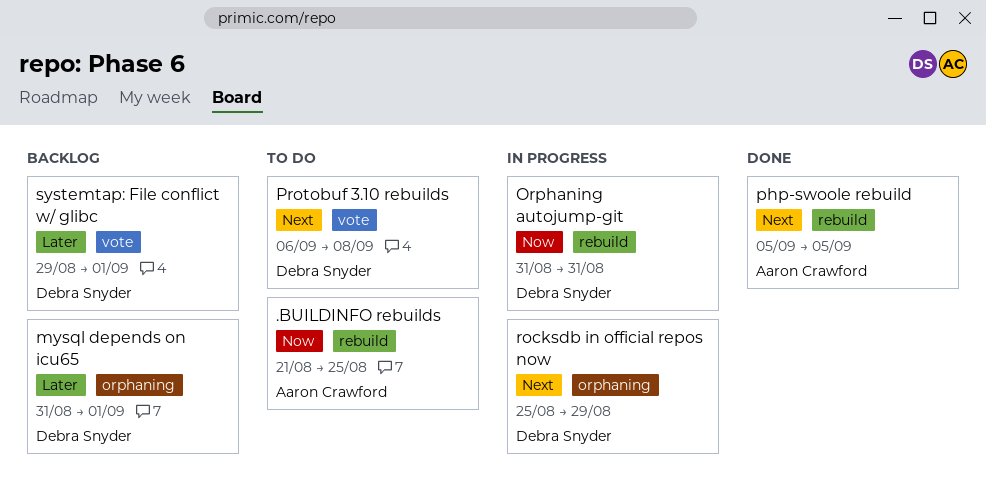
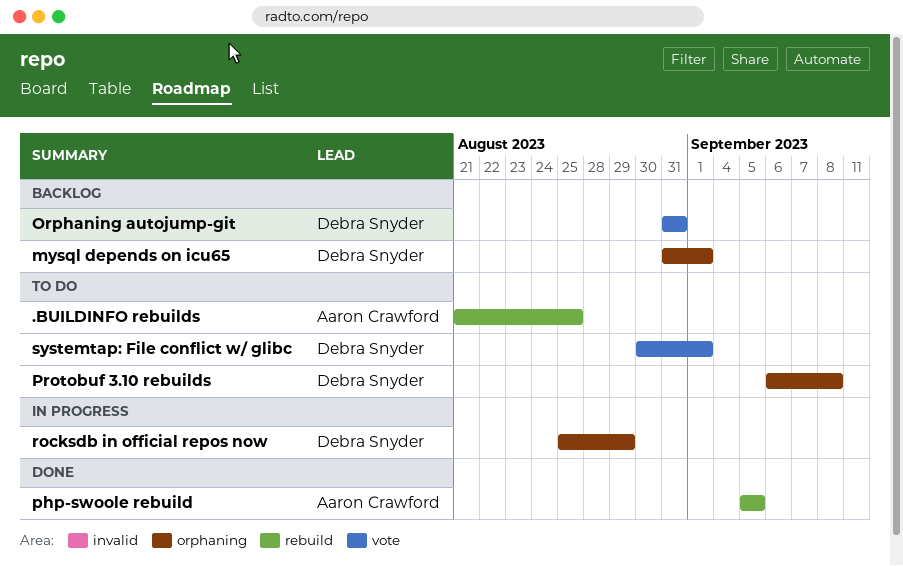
Orphaning autojump-git, status: In progress -> Backlog
Orphaning autojump-git, label: rebuild -> vote
Protobuf 3.10 rebuilds, label: vote -> orphaning
systemtap: File conflict w/ glibc, status: Backlog -> To do
systemtap: File conflict w/ glibc, start: Aug 29 -> Aug 30

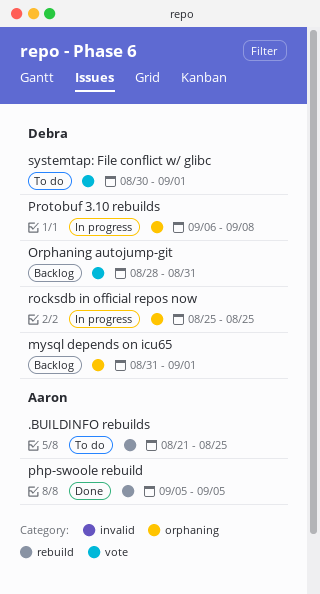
Orphaning autojump-git, start: Aug 31 -> Aug 28
Protobuf 3.10 rebuilds, status: To do -> In progress
rocksdb in official repos now, due: Aug 29 -> Aug 25

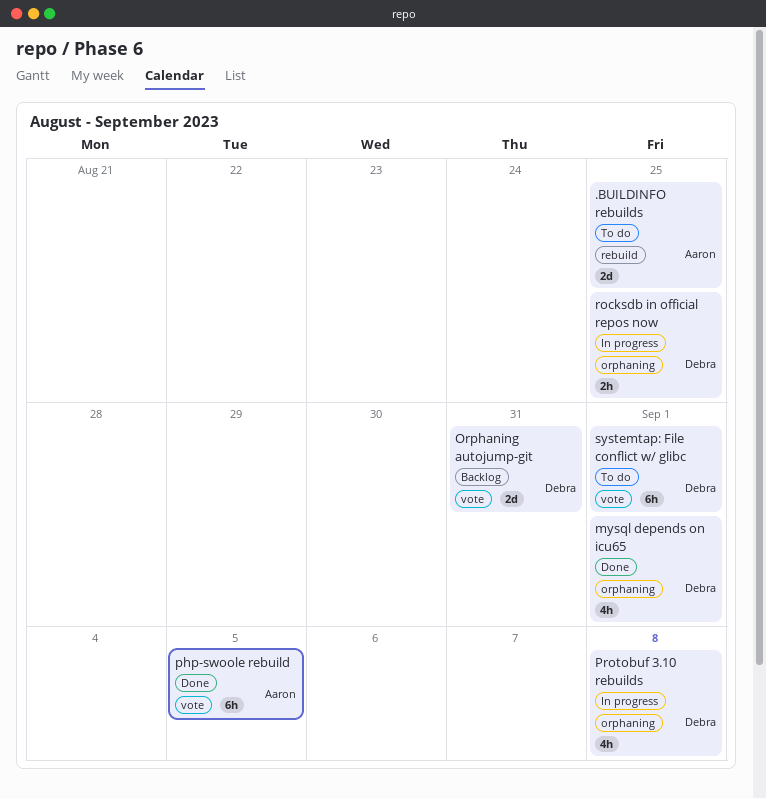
mysql depends on icu65, status: Backlog -> Done
php-swoole rebuild, label: rebuild -> vote

